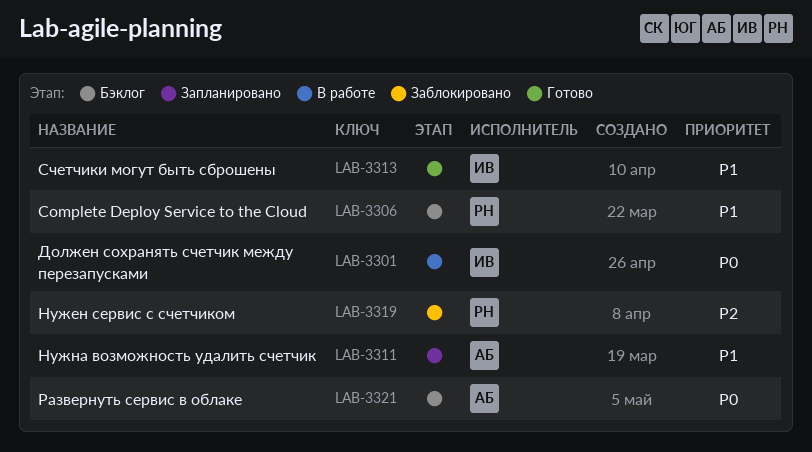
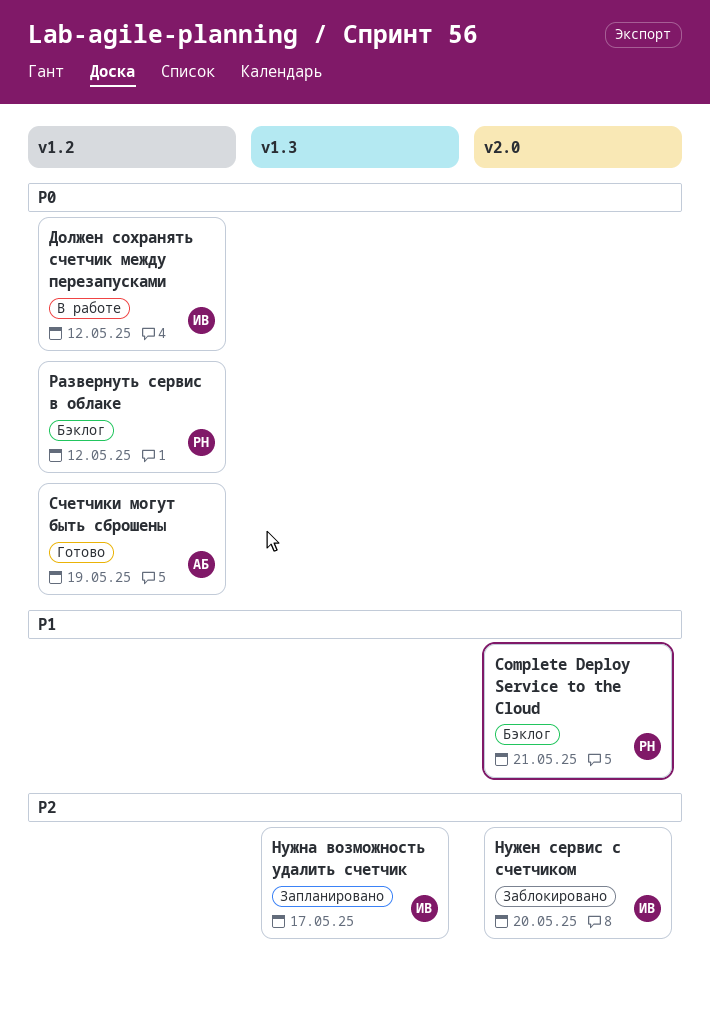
Нужен сервис с счетчиком, owner: РН -> ИВ
Нужна возможность удалить счетчик, owner: АБ -> ИВ
Нужна возможность удалить счетчик, priority: P1 -> P2
Развернуть сервис в облаке, owner: АБ -> РН
Счетчики могут быть сброшены, owner: ИВ -> АБ
Счетчики могут быть сброшены, priority: P1 -> P0

